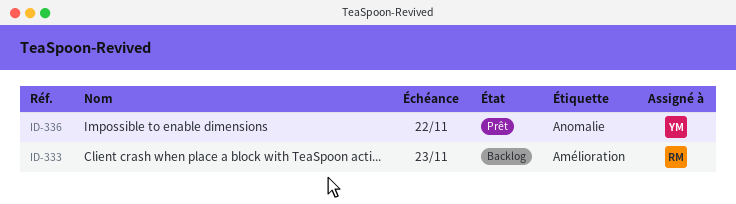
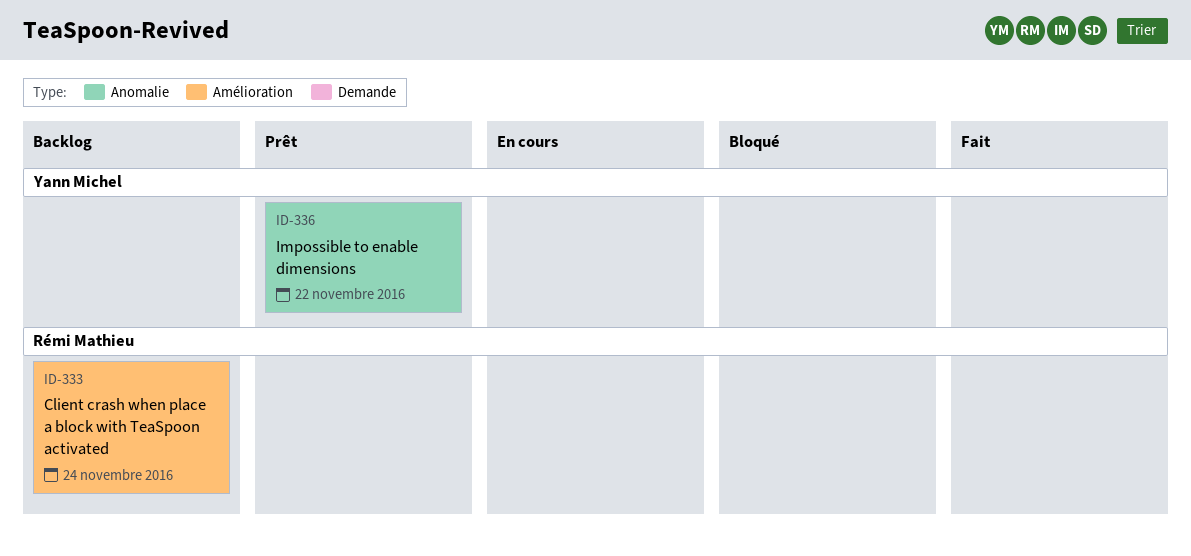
ID-333, due: Nov 23 -> Nov 24

